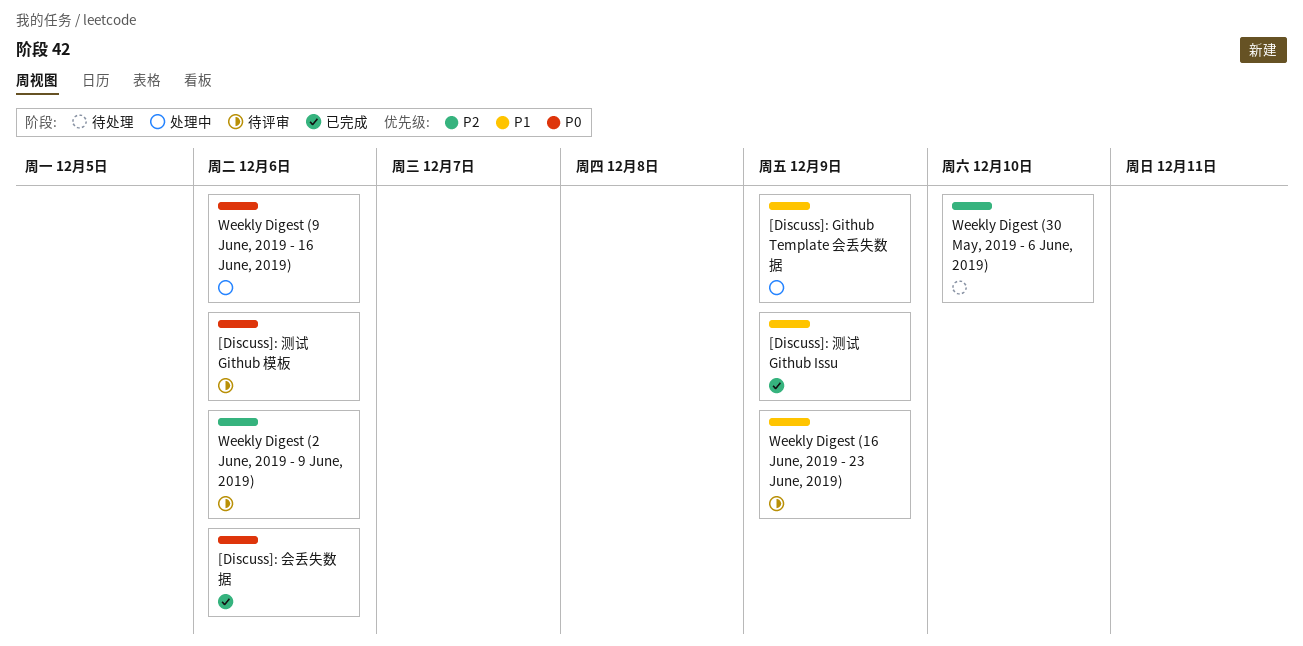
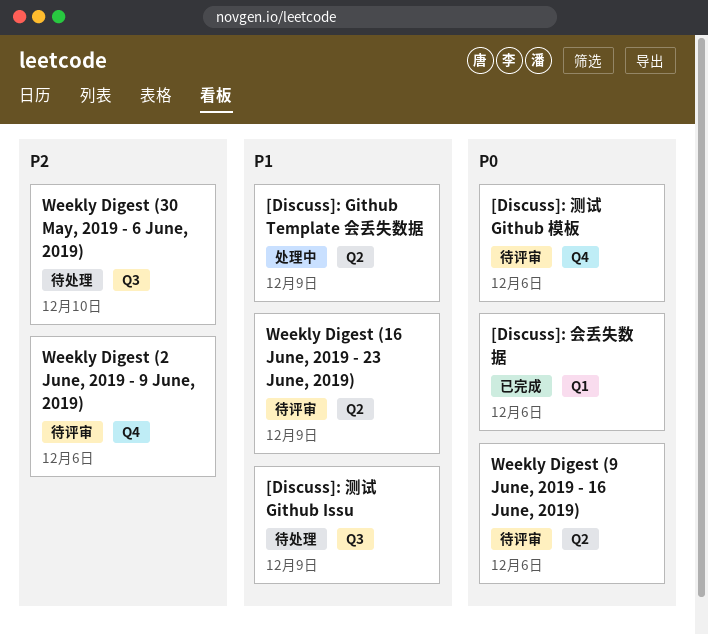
[Discuss]: 测试 Github Issu, status: 已完成 -> 待处理
Weekly Digest (9 June, 2019 - 16 June, 2019), status: 处理中 -> 待评审

